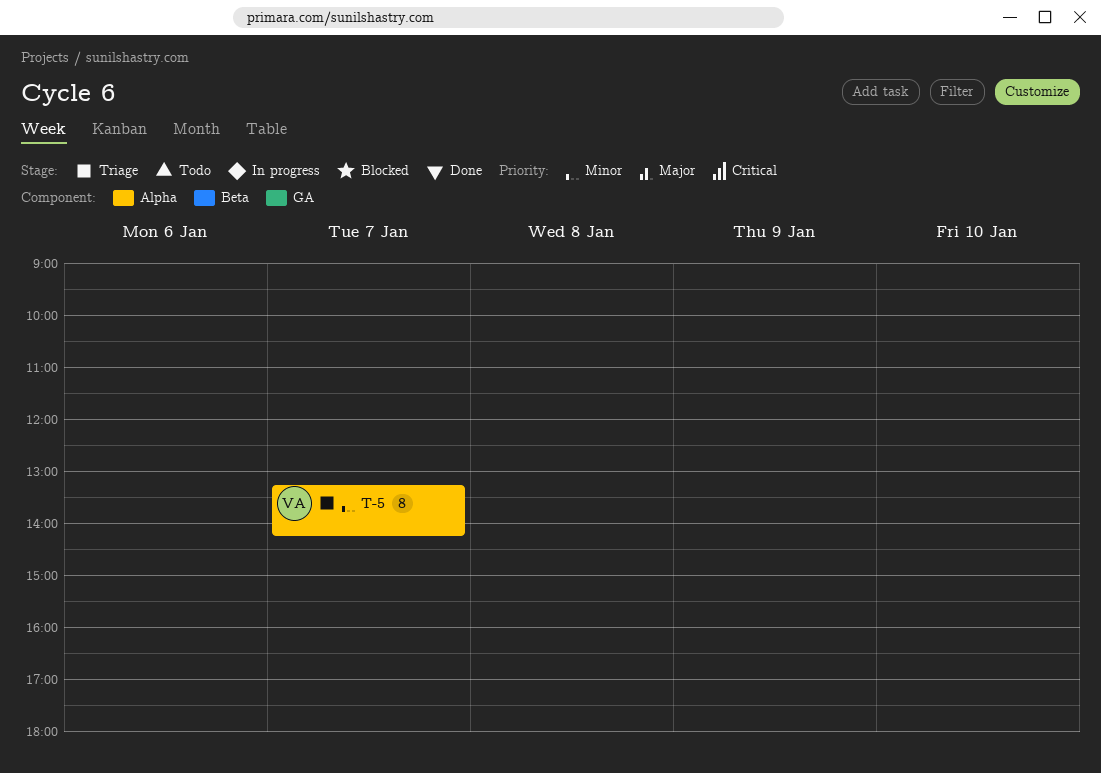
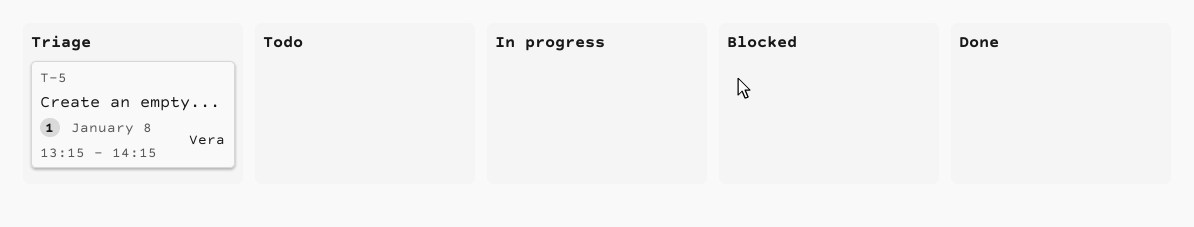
T-5, estimate: 8 -> 1
T-5, day: Jan 7 -> Jan 8

